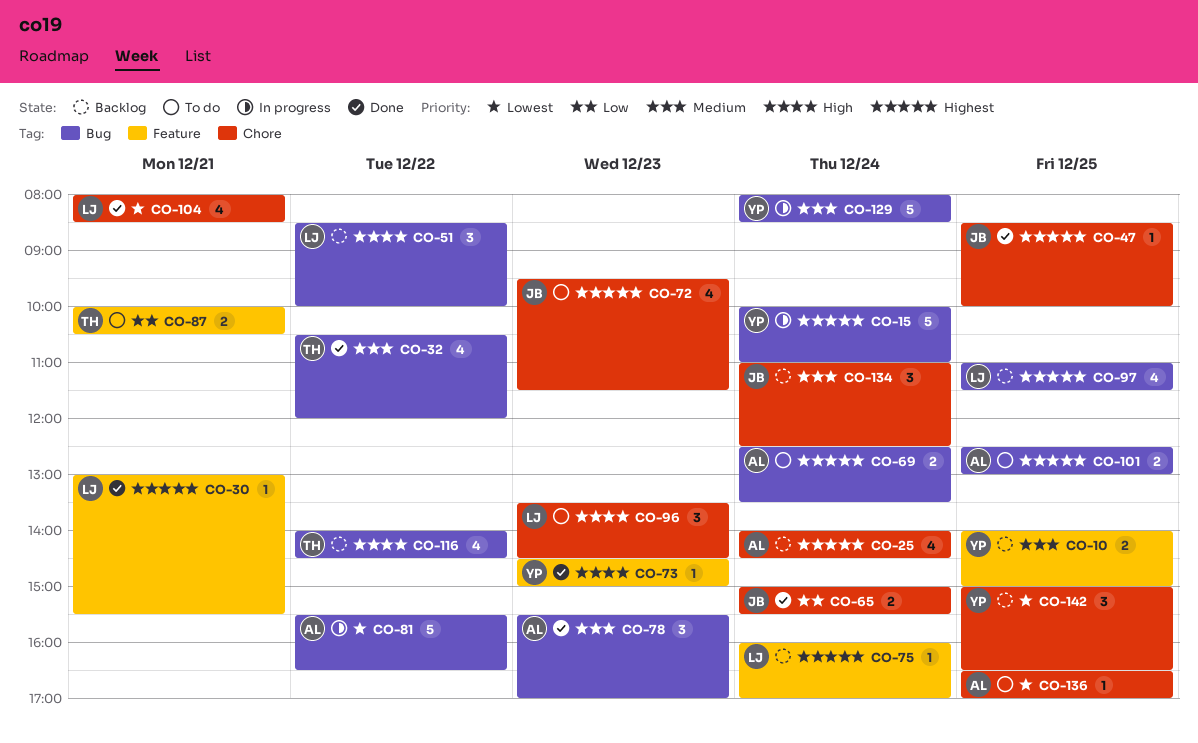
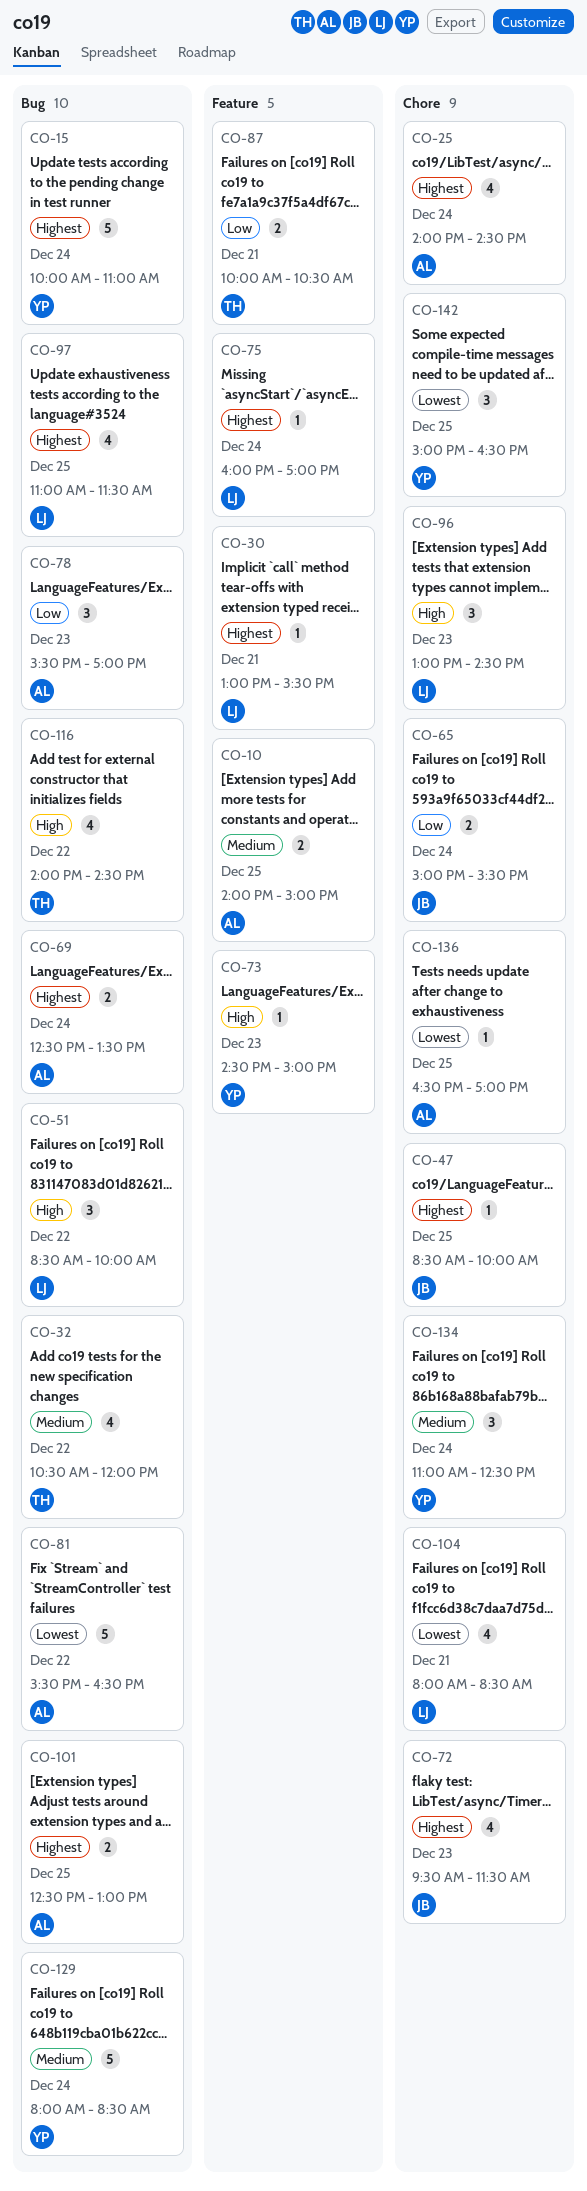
CO-10, owner: YP -> AL
CO-78, priority: Medium -> Low
CO-96, begins: 13:30 -> 13:00
CO-134, owner: JB -> YP

